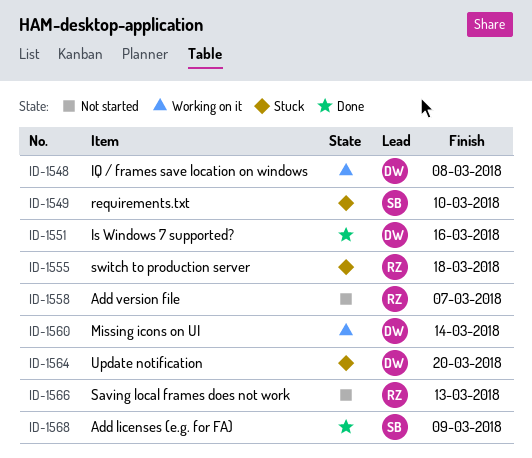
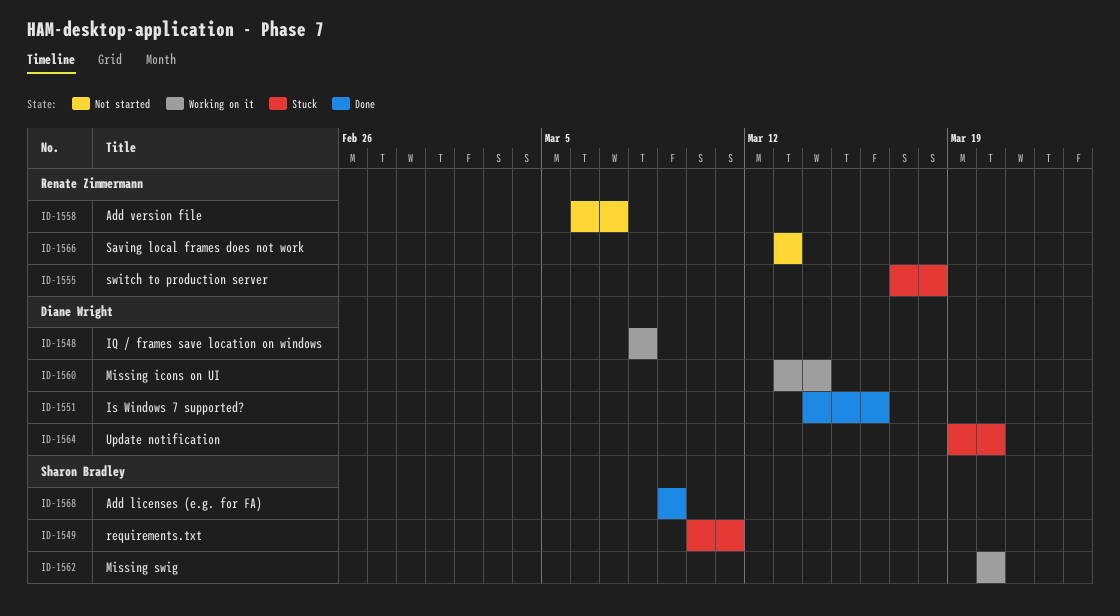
ID-1549, due: Mar 10 -> Mar 11
ID-1562: none -> present

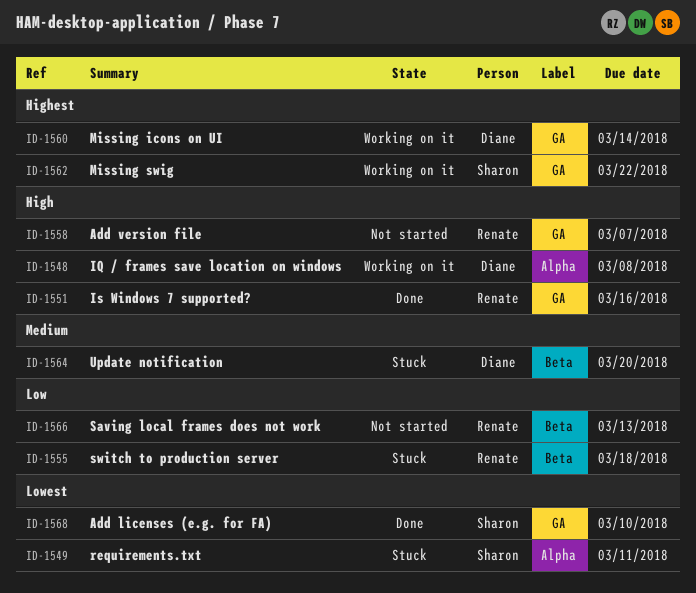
ID-1551, owner: Diane Wright -> Renate Zimmermann
ID-1562, due: Mar 20 -> Mar 22
ID-1568, due: Mar 9 -> Mar 10

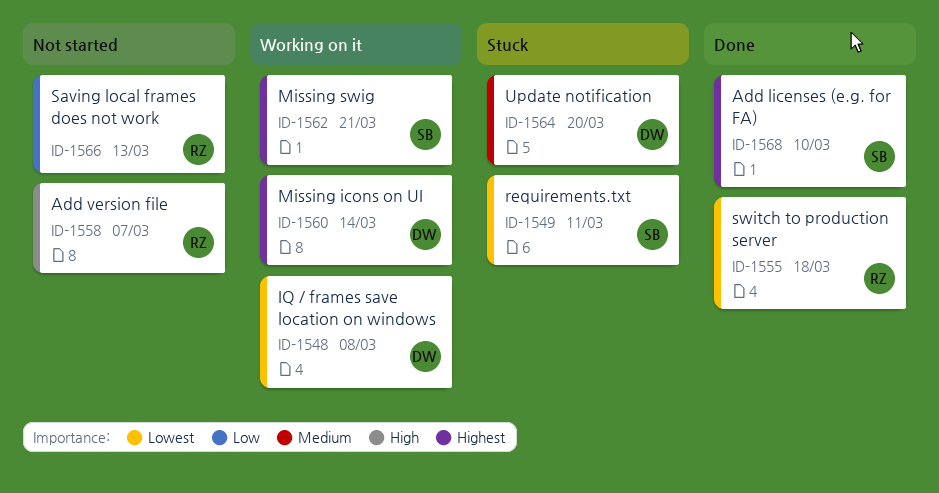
ID-1548, priority: High -> Lowest
ID-1551: present -> none
ID-1555, status: Stuck -> Done
ID-1555, priority: Low -> Lowest
ID-1562, due: Mar 22 -> Mar 21
ID-1568, priority: Lowest -> Highest

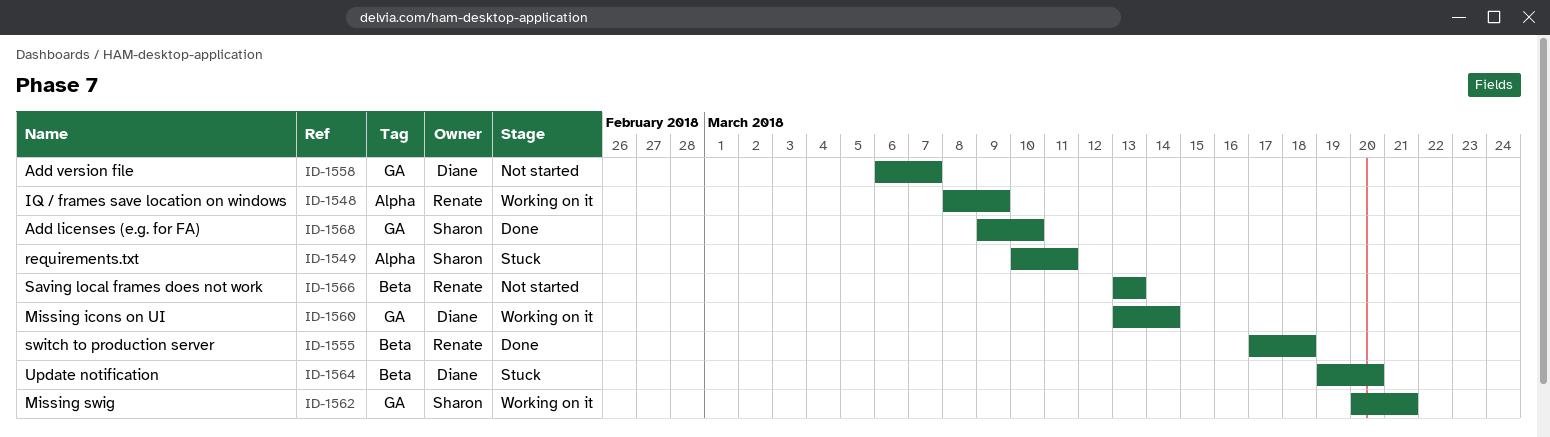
ID-1548, owner: Diane -> Renate
ID-1548, due: Mar 8 -> Mar 9
ID-1558, owner: Renate -> Diane

